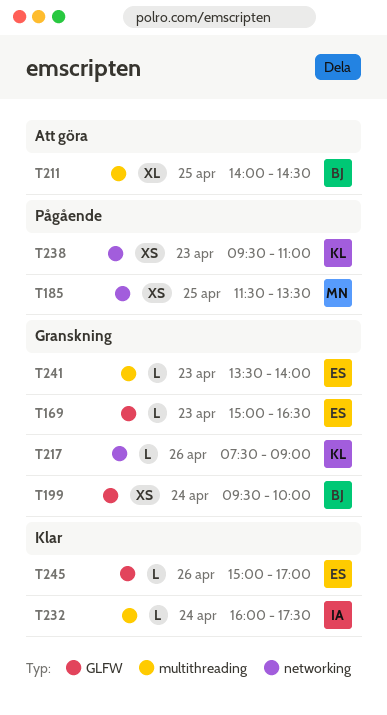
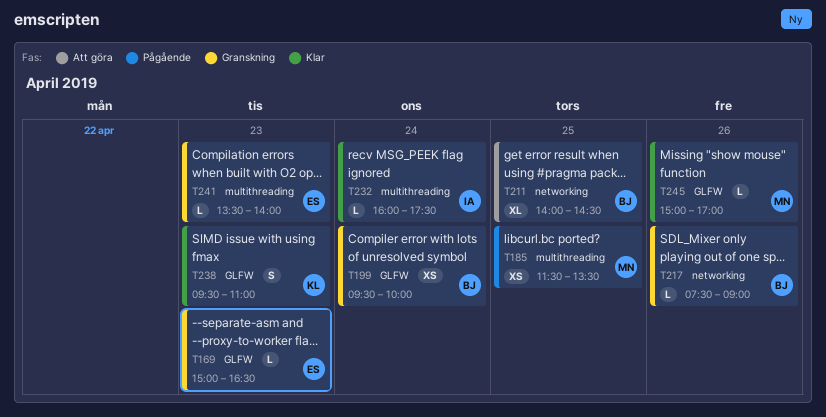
T185, label: networking -> multithreading
T211, label: multithreading -> networking
T217, owner: KL -> BJ
T238, status: Pågående -> Klar
T238, label: networking -> GLFW
T238, estimate: XS -> S
T245, owner: ES -> MN

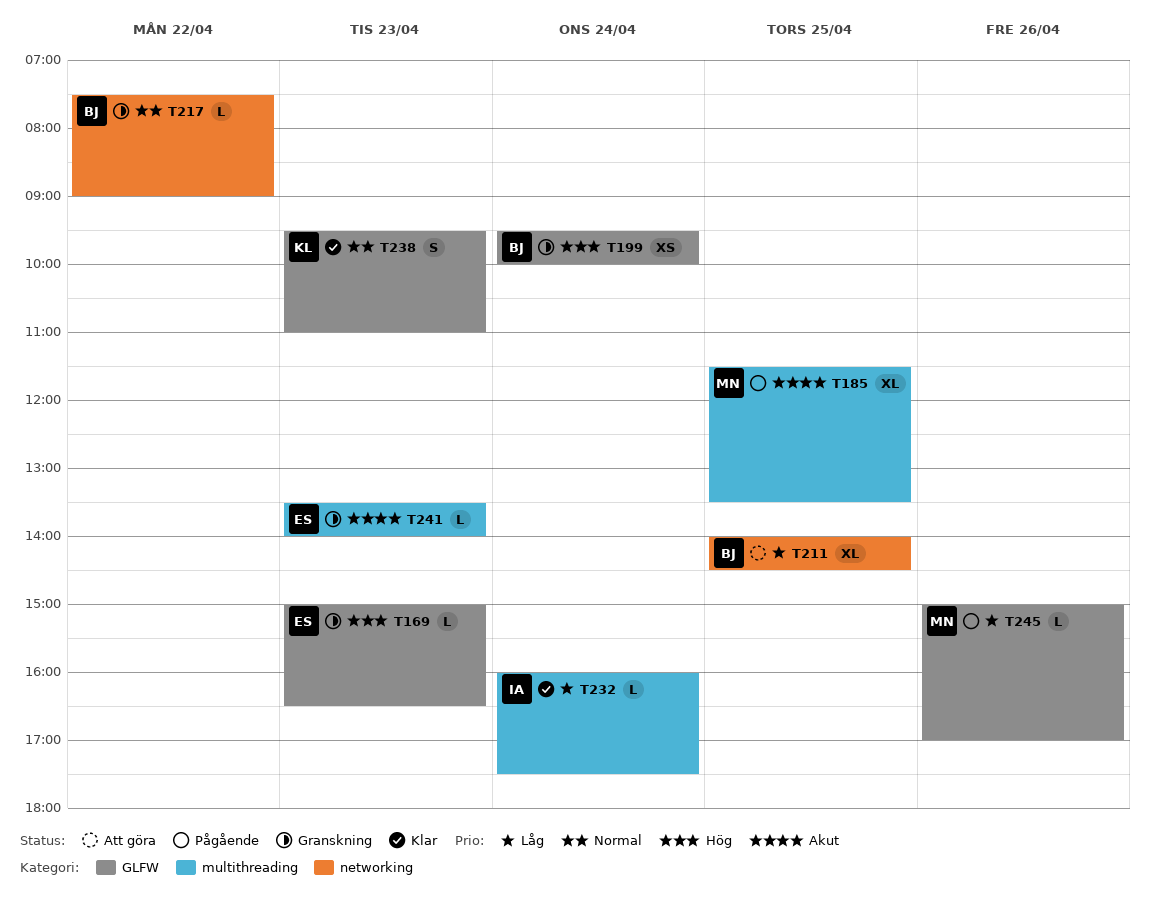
T185, estimate: XS -> XL
T217, day: Apr 26 -> Apr 22
T245, status: Klar -> Pågående

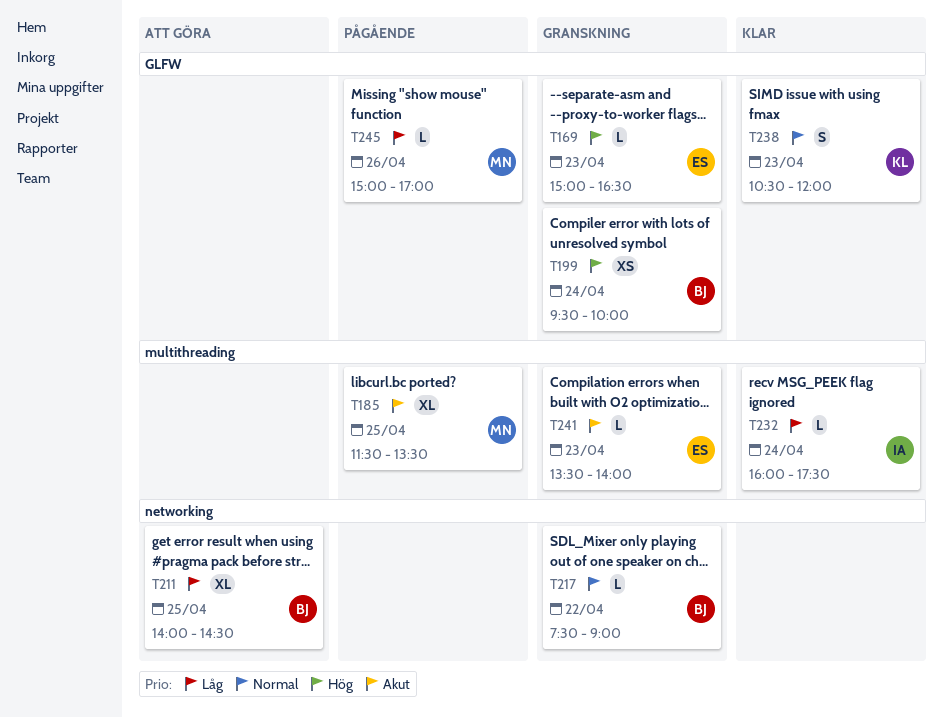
T238, begins: 09:30 -> 10:30
T238, ends: 11:00 -> 12:00

